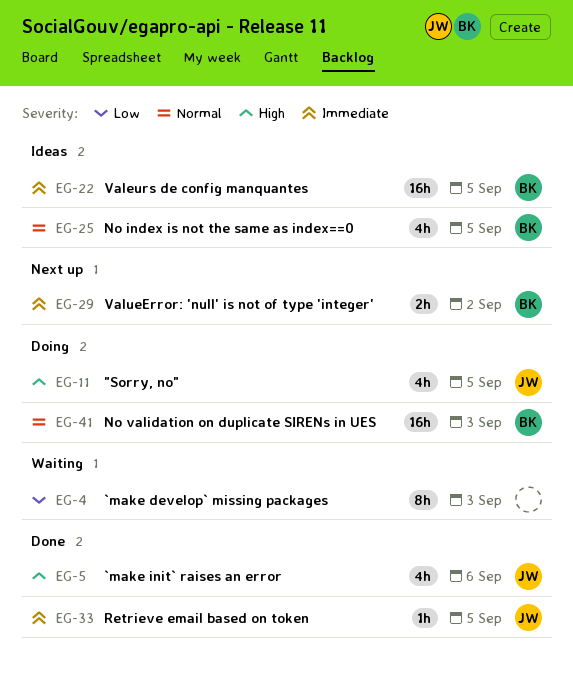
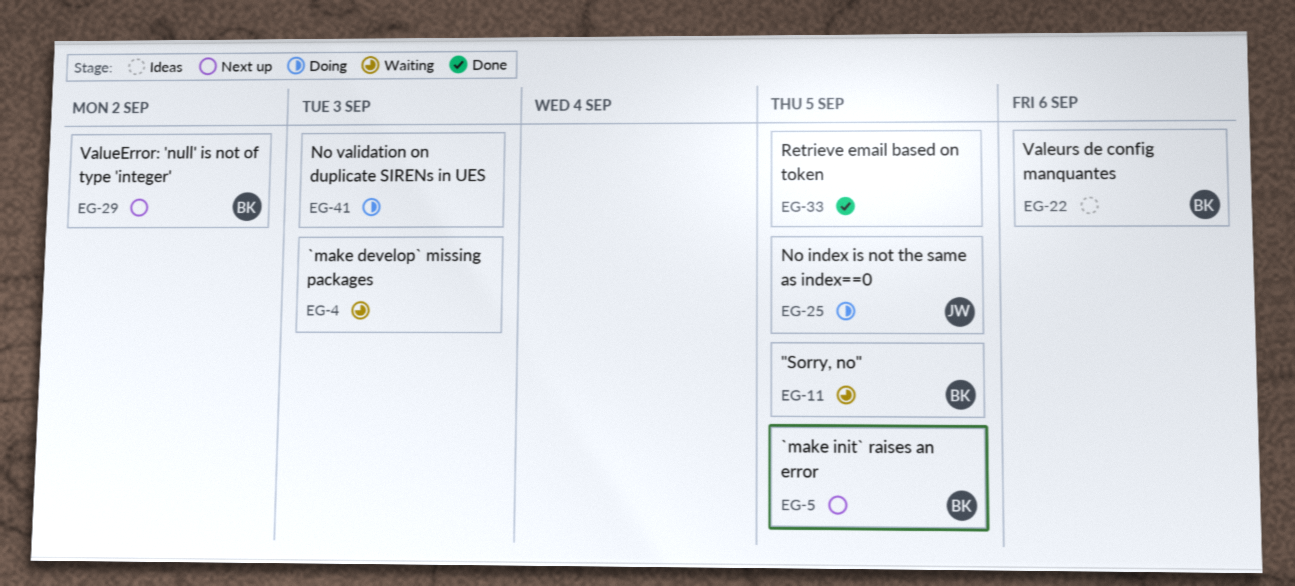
EG-5, status: Done -> Next up
EG-5, owner: JW -> BK
EG-5, due: Sep 6 -> Sep 5
EG-11, status: Doing -> Waiting
EG-11, owner: JW -> BK
EG-22, due: Sep 5 -> Sep 6
EG-25, status: Ideas -> Doing
EG-25, owner: BK -> JW
EG-33, owner: JW -> none
EG-41, owner: BK -> none

